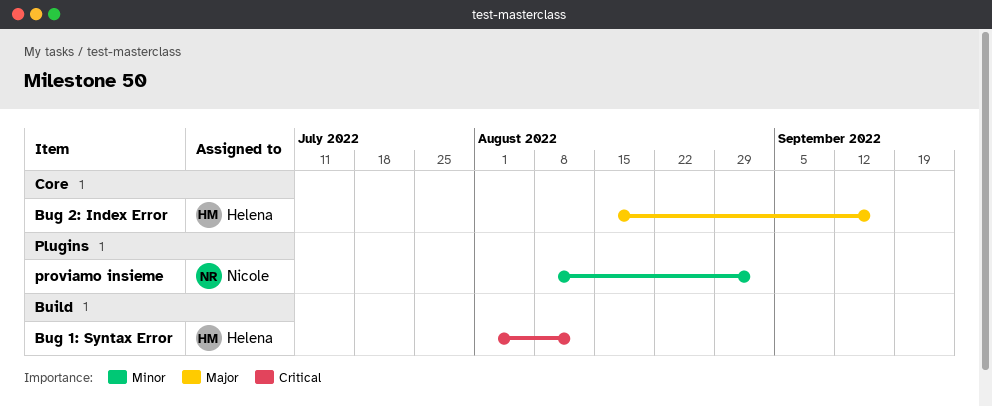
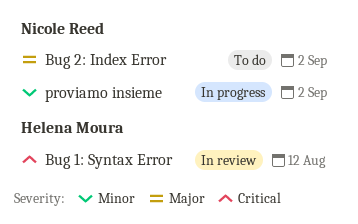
Bug 2: Index Error, owner: Helena Moura -> Nicole Reed
Bug 2: Index Error, due: Sep 16 -> Sep 2

